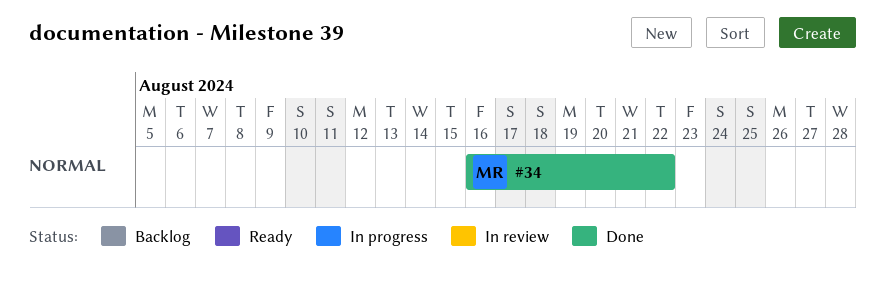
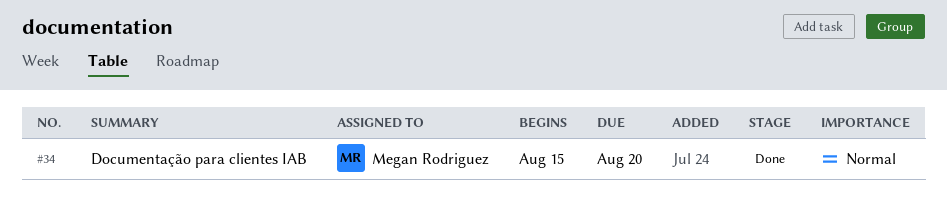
#34, start: Aug 16 -> Aug 15
#34, due: Aug 22 -> Aug 20

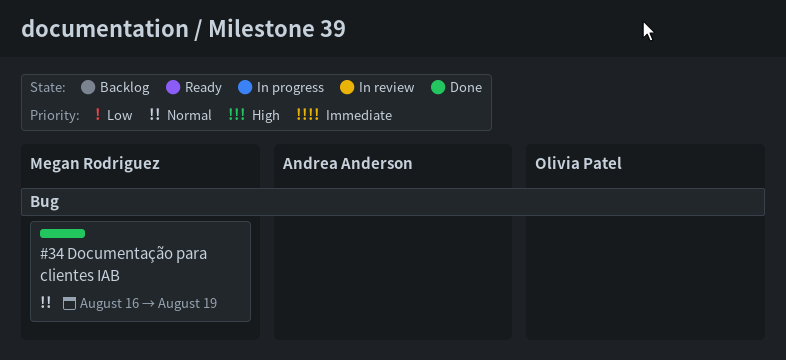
#34, start: Aug 15 -> Aug 16
#34, due: Aug 20 -> Aug 19

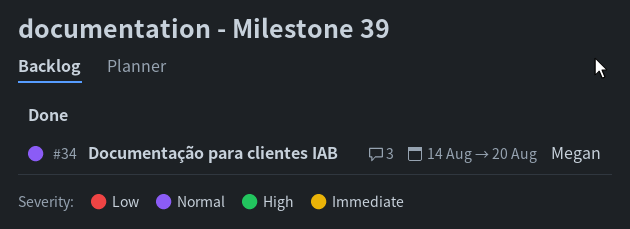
#34, start: Aug 16 -> Aug 14
#34, due: Aug 19 -> Aug 20

